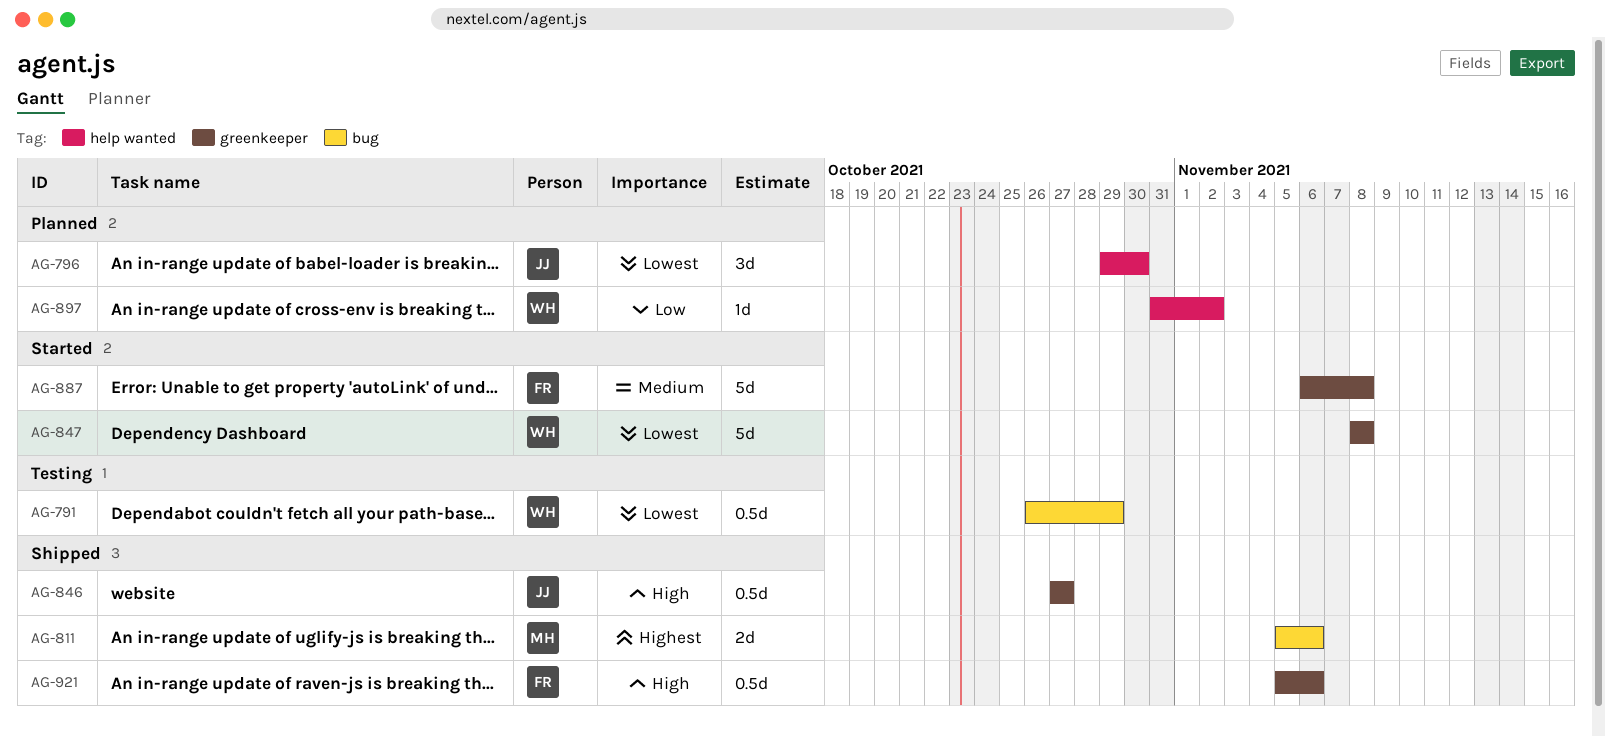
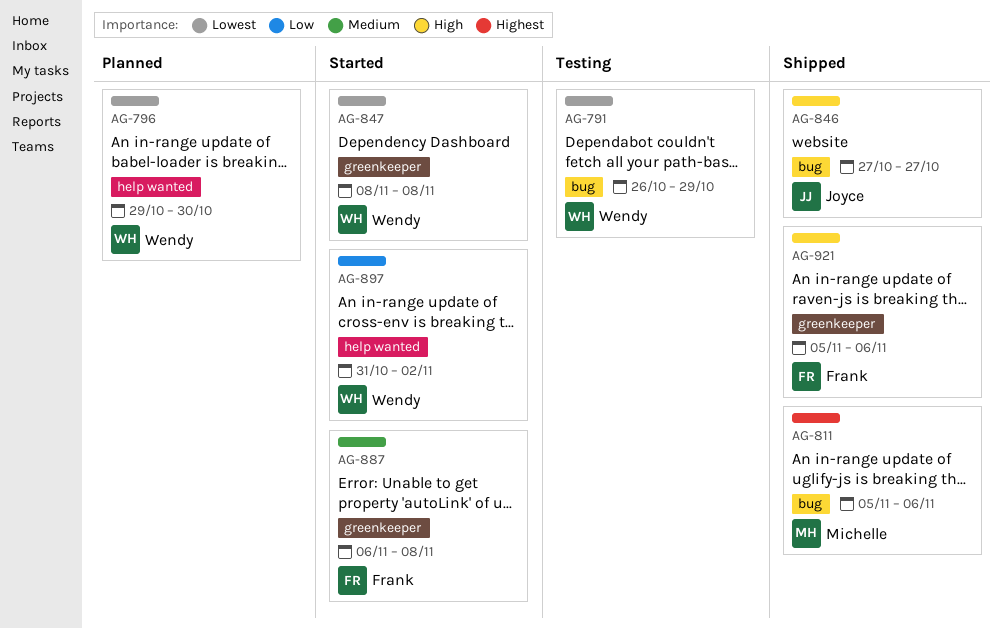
AG-796, owner: Joyce -> Wendy
AG-846, label: greenkeeper -> bug
AG-897, status: Planned -> Started

